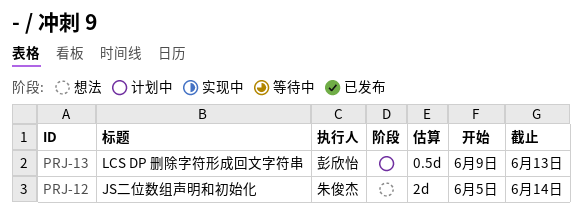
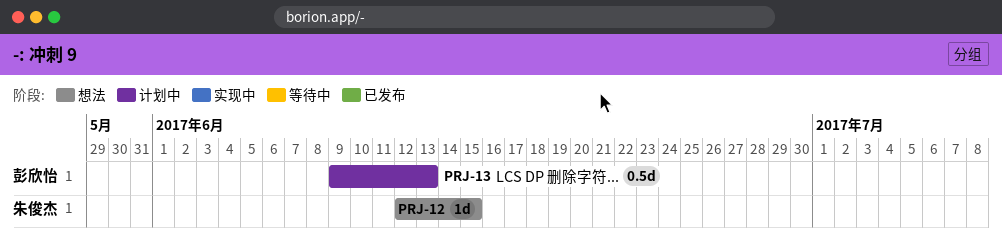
PRJ-12, estimate: 2d -> 1d
PRJ-12, start: Jun 5 -> Jun 12
PRJ-12, due: Jun 14 -> Jun 15

